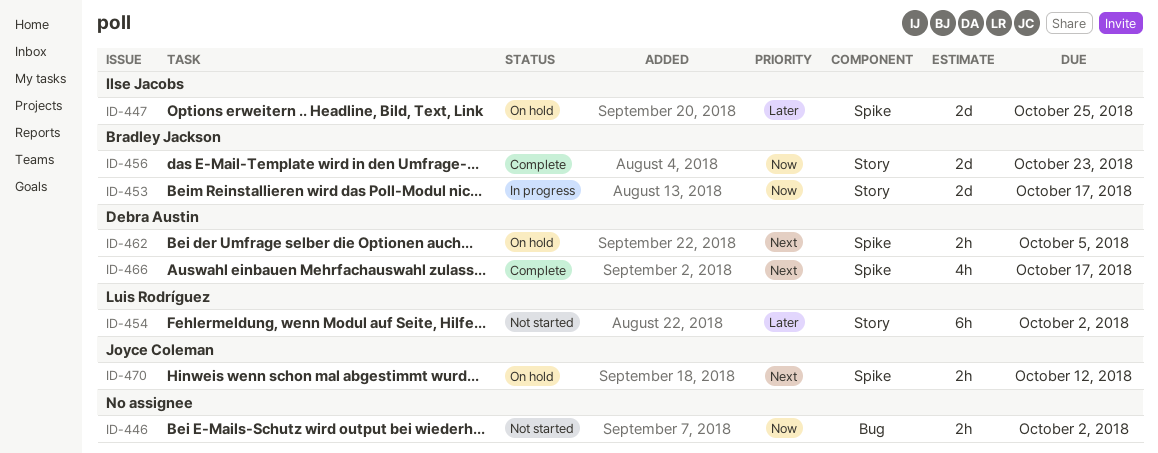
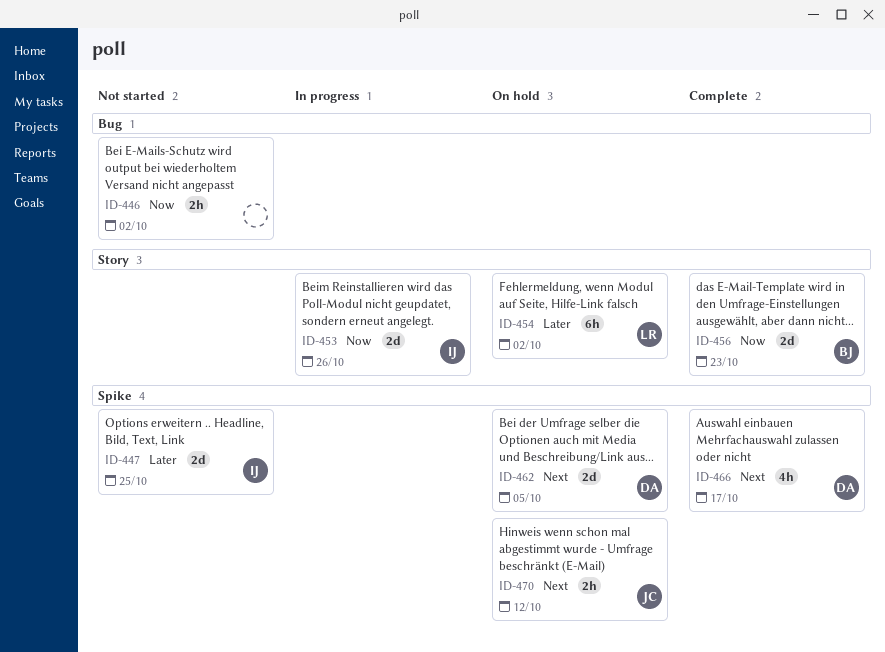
ID-447, status: On hold -> Not started
ID-453, owner: Bradley Jackson -> Ilse Jacobs
ID-453, due: Oct 17 -> Oct 26
ID-454, status: Not started -> On hold
ID-462, estimate: 2h -> 2d

